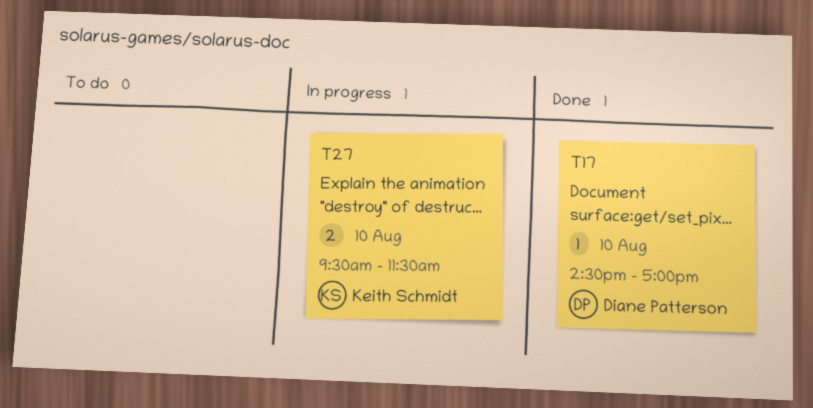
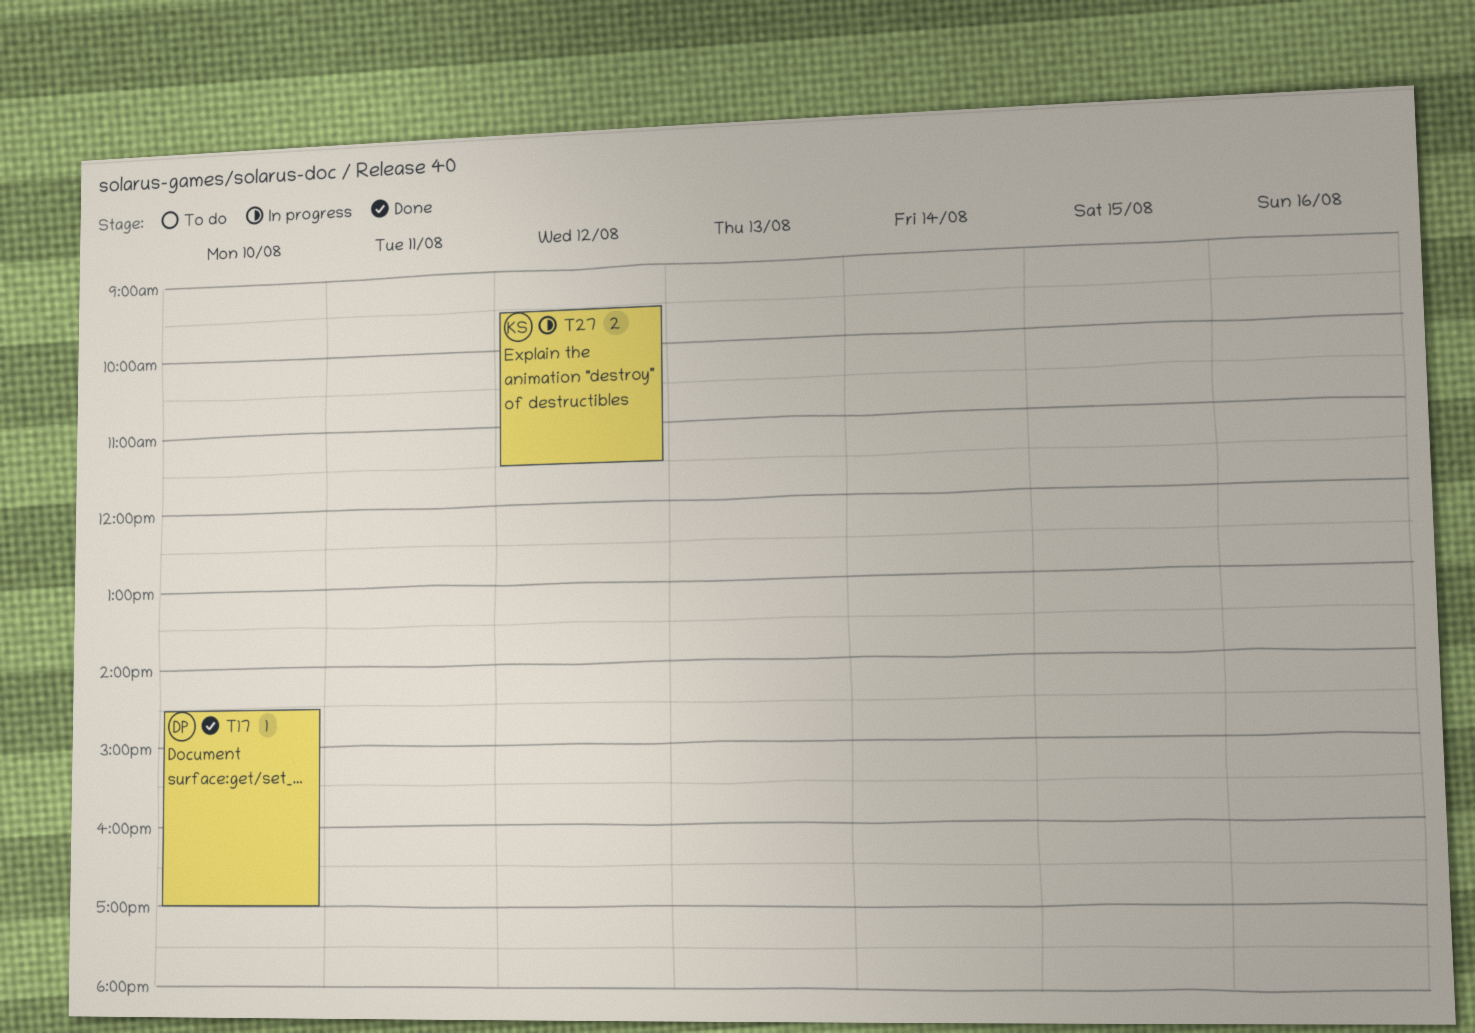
T27, day: Aug 10 -> Aug 12

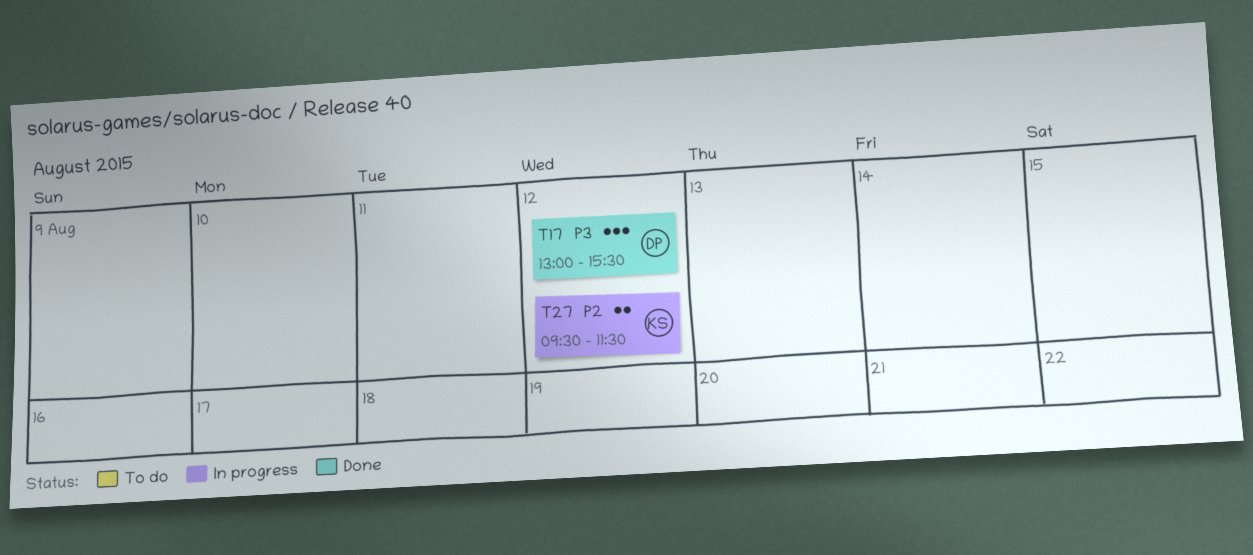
T17, estimate: 1 -> 3
T17, day: Aug 10 -> Aug 12
T17, begins: 14:30 -> 13:00
T17, ends: 17:00 -> 15:30

